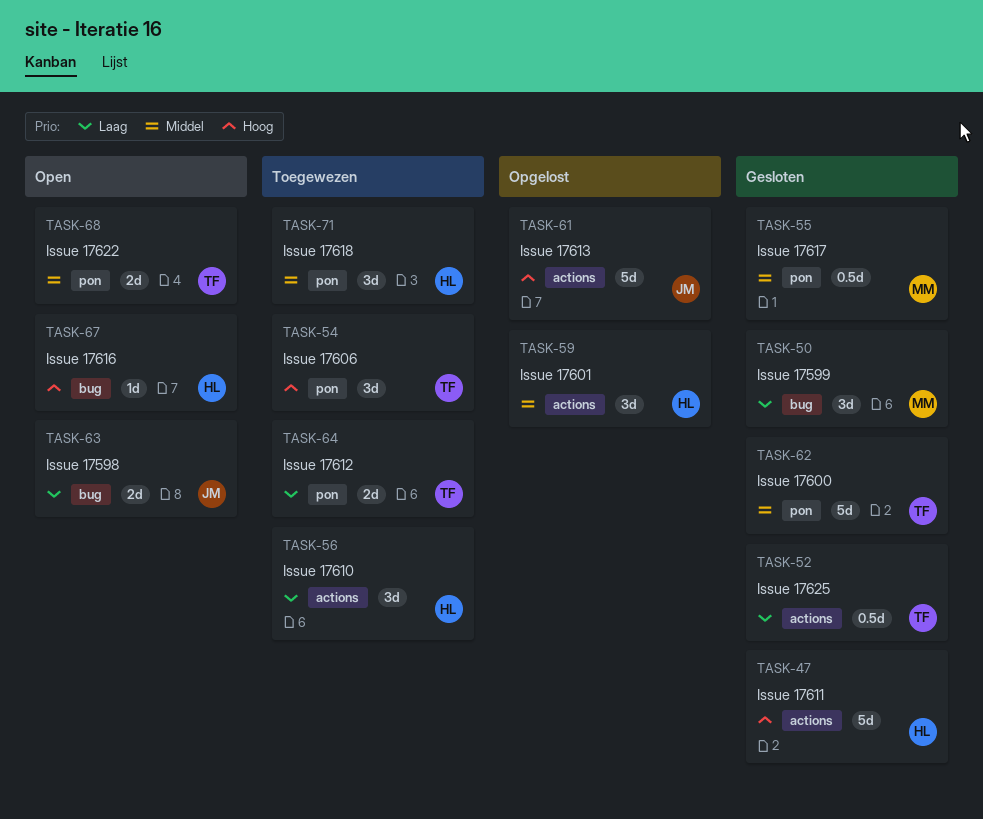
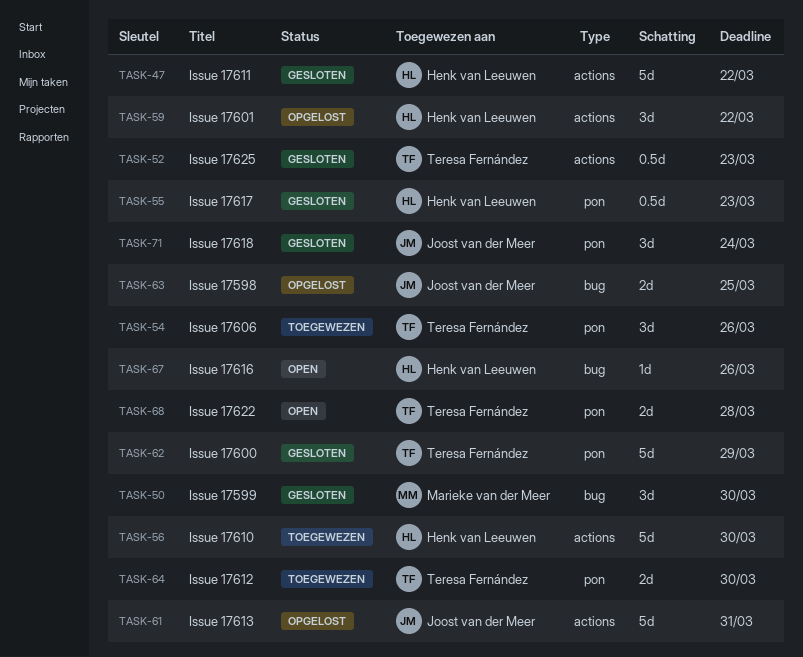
TASK-55, owner: Marieke van der Meer -> Henk van Leeuwen
TASK-56, estimate: 3d -> 5d
TASK-63, status: Open -> Opgelost
TASK-71, status: Toegewezen -> Gesloten
TASK-71, owner: Henk van Leeuwen -> Joost van der Meer

